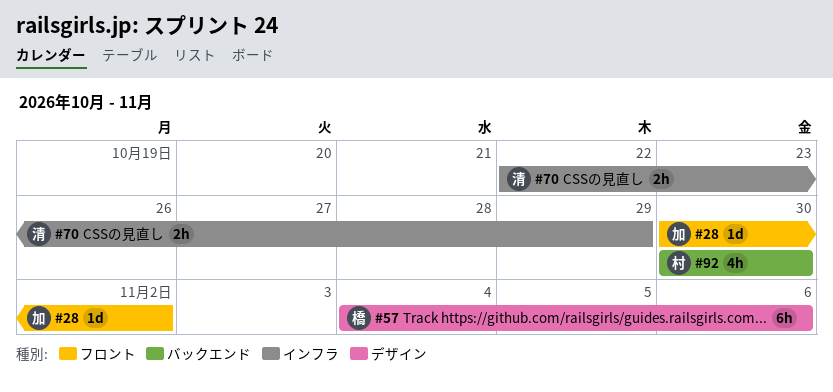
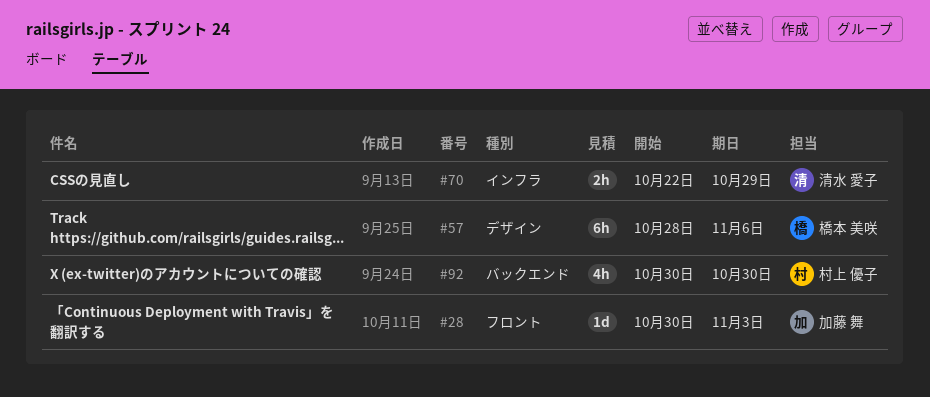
#28, due: Nov 2 -> Nov 3
#57, start: Nov 4 -> Oct 28

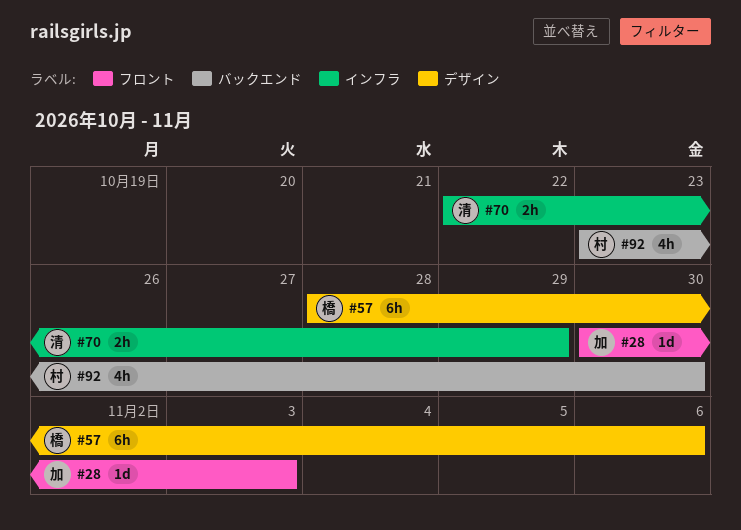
#92, start: Oct 30 -> Oct 23

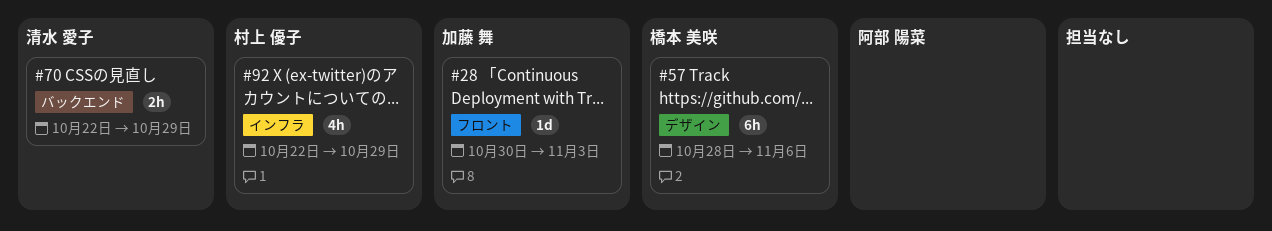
#70, label: インフラ -> バックエンド
#92, label: バックエンド -> インフラ
#92, start: Oct 23 -> Oct 22
#92, due: Oct 30 -> Oct 29

